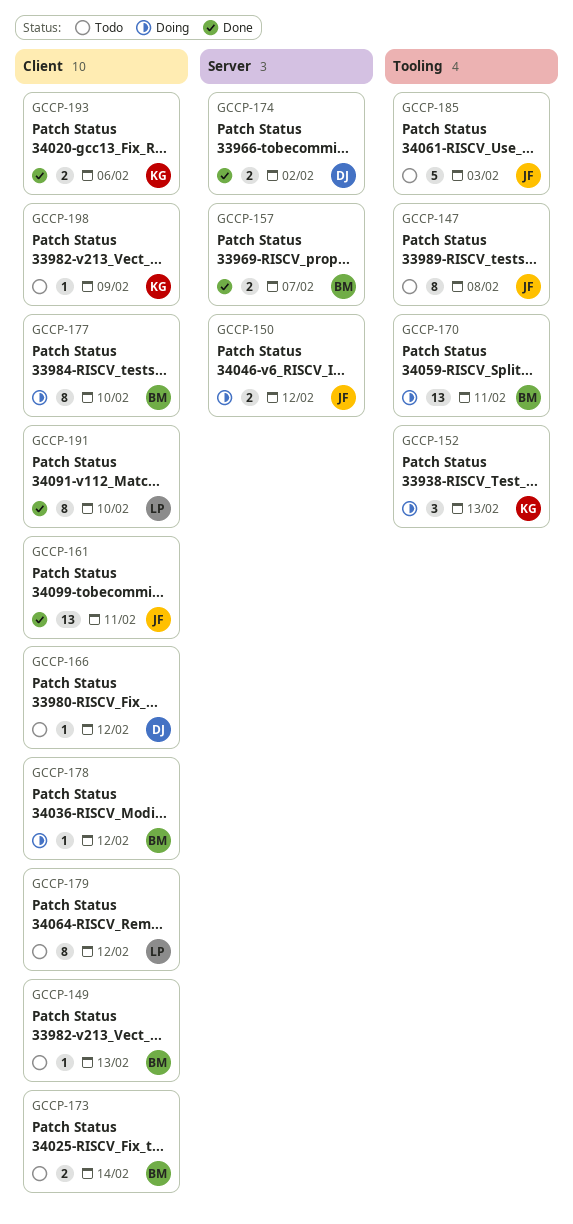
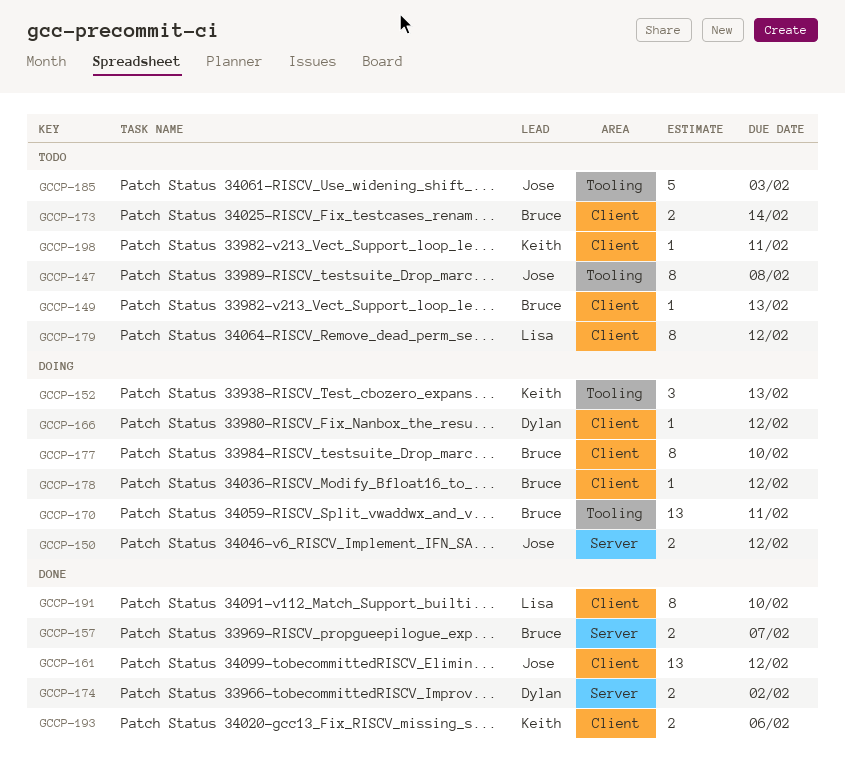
GCCP-161, due: Feb 11 -> Feb 12
GCCP-166, status: Todo -> Doing
GCCP-198, due: Feb 9 -> Feb 11

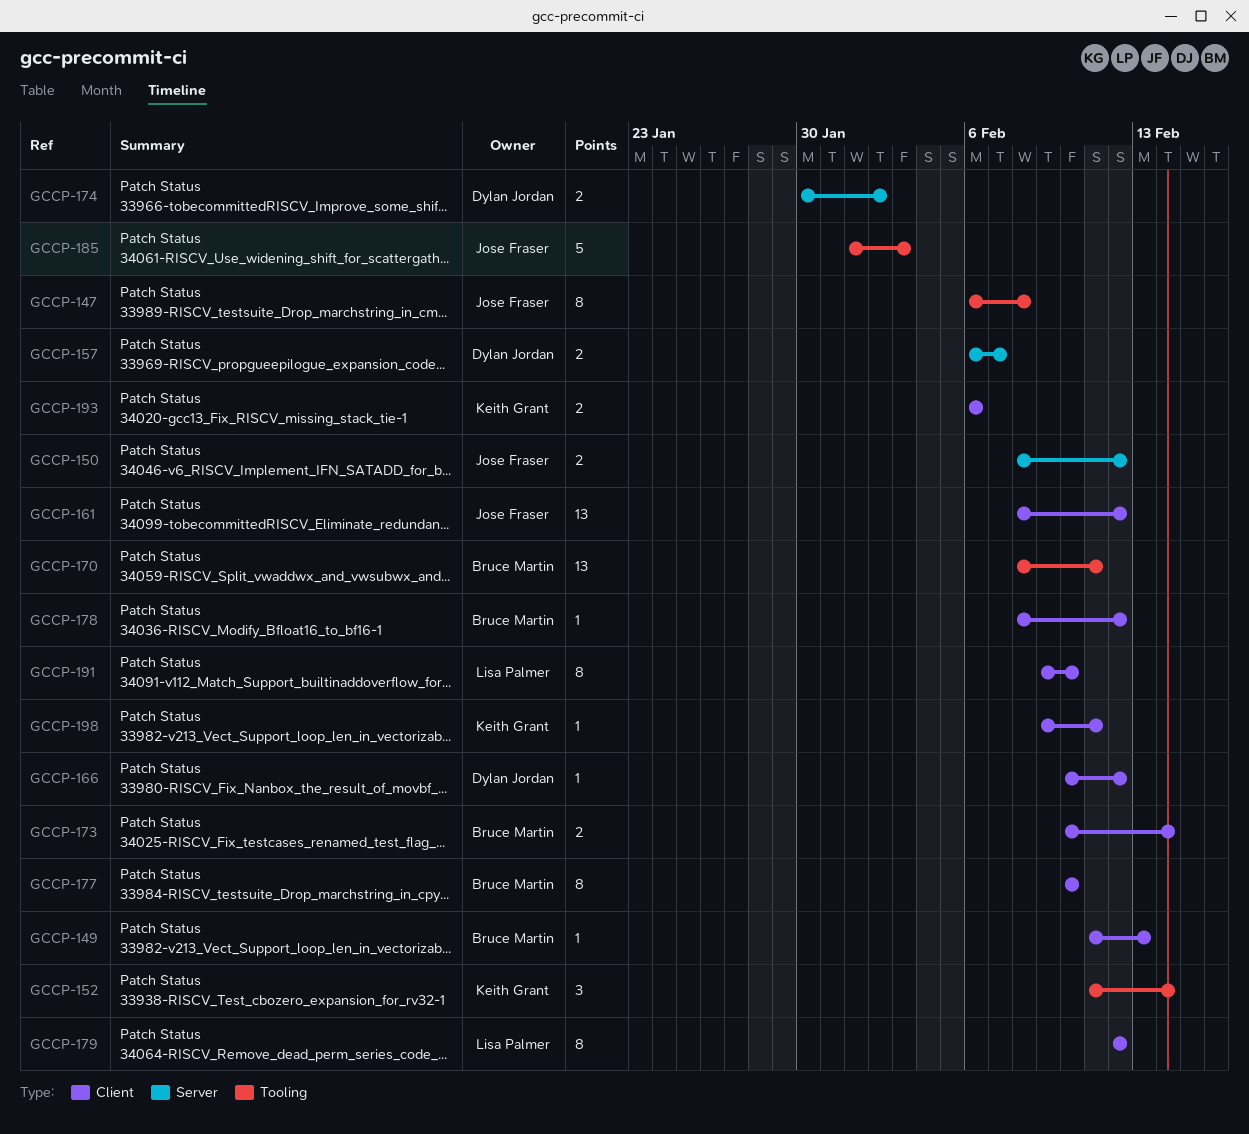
GCCP-152, due: Feb 13 -> Feb 14
GCCP-157, owner: Bruce Martin -> Dylan Jordan

